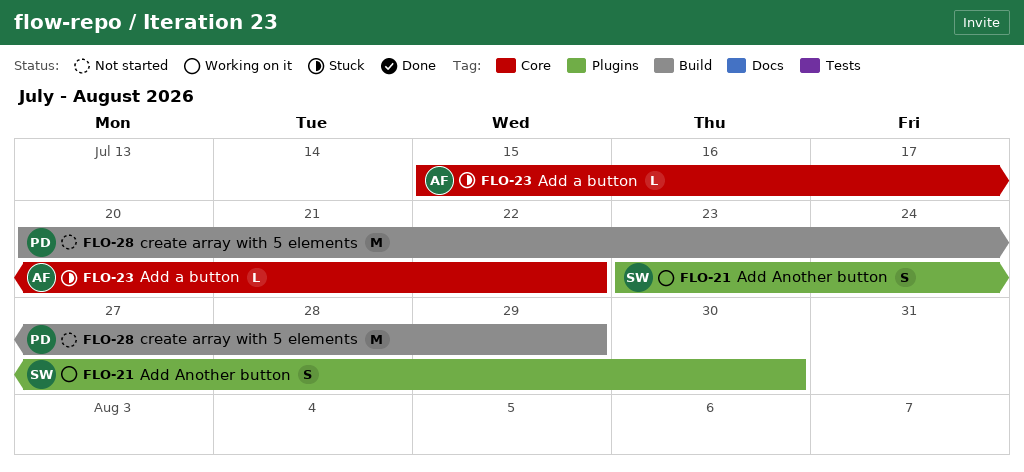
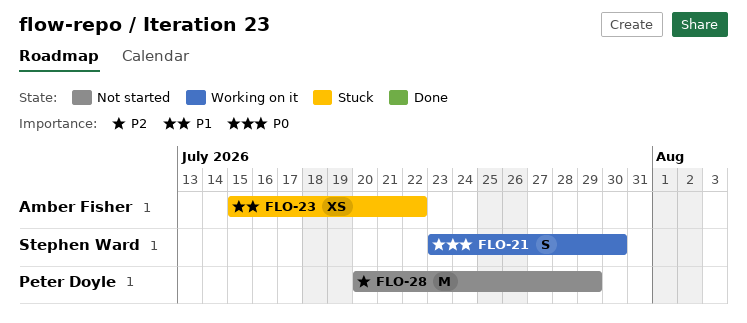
FLO-23, estimate: L -> XS

